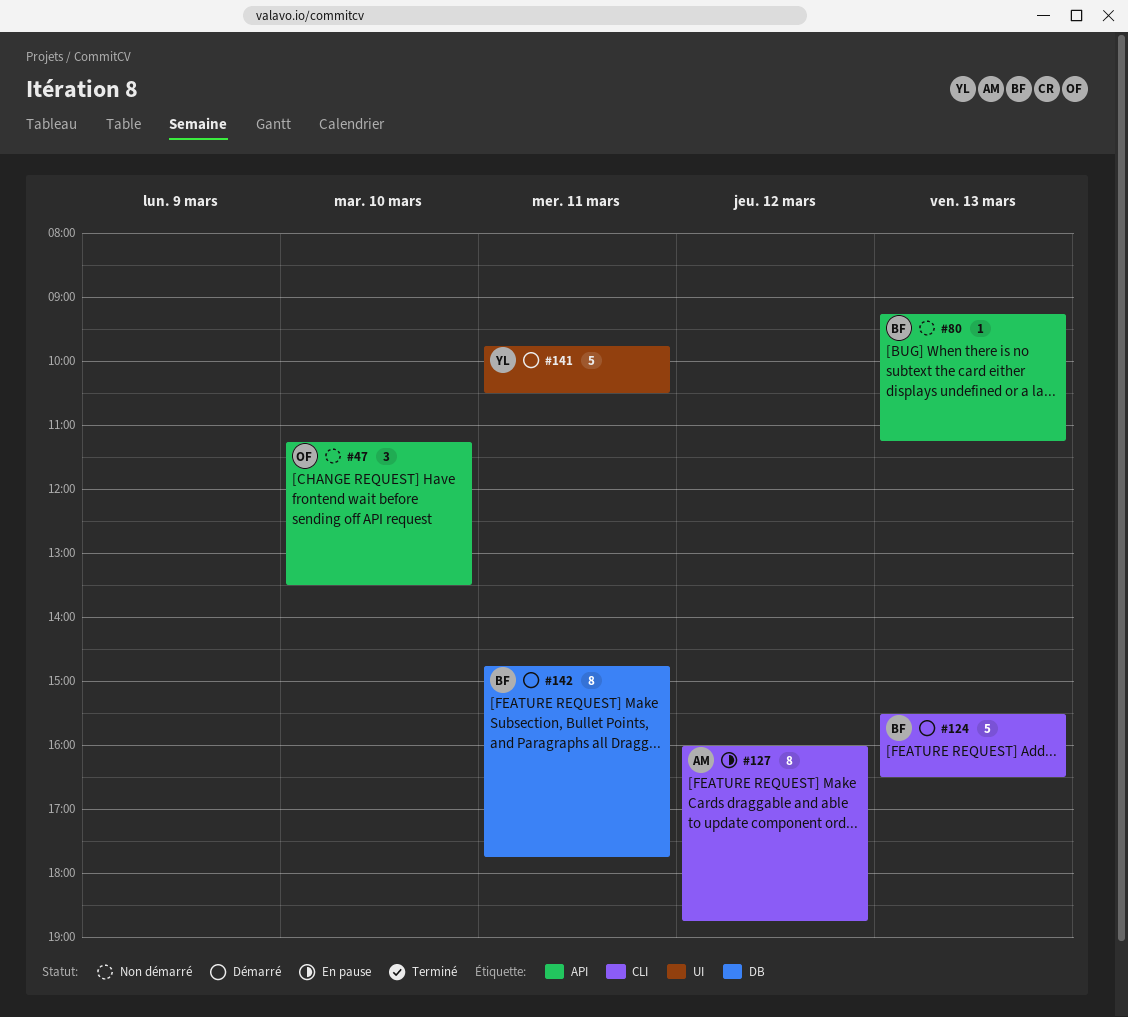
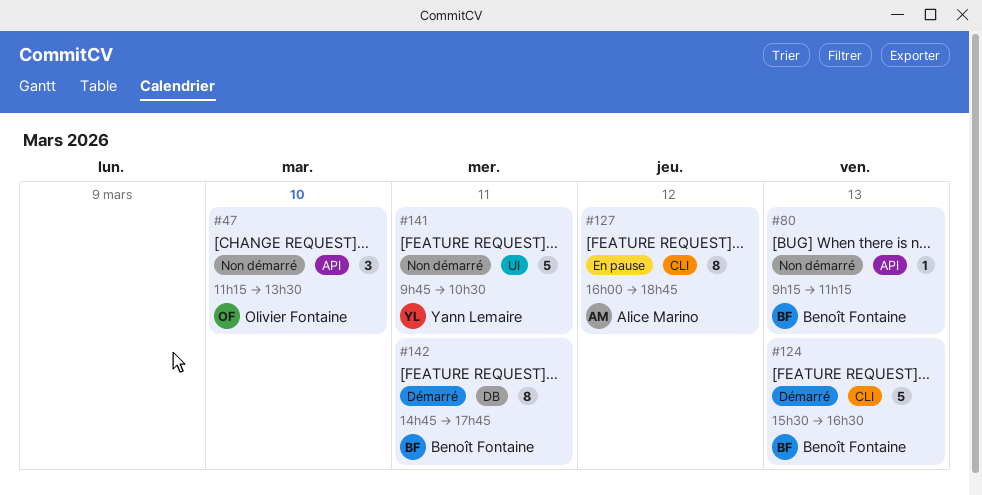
#141, status: Démarré -> Non démarré

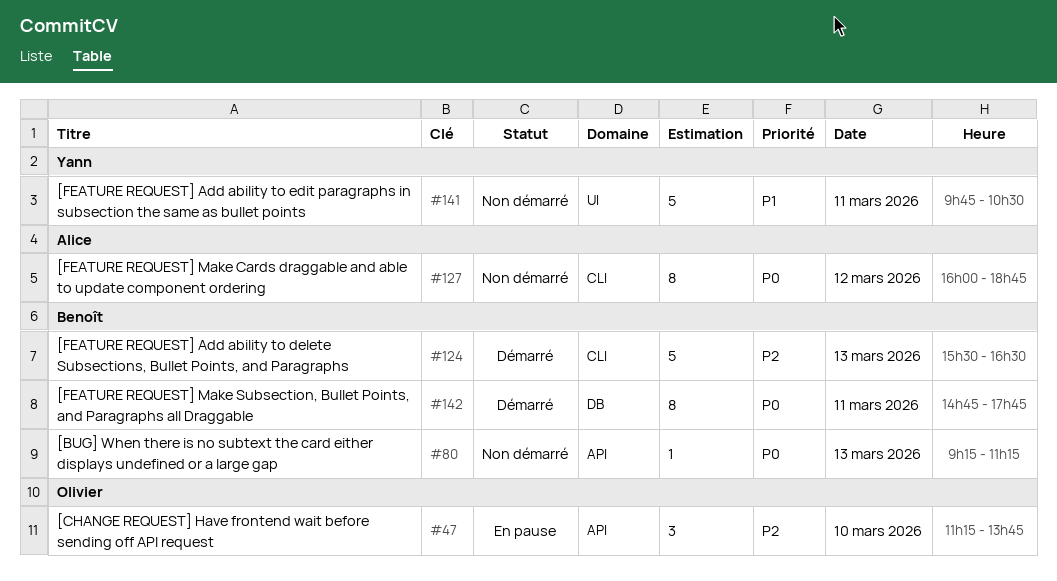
#47, status: Non démarré -> En pause
#47, ends: 13:30 -> 13:45
#127, status: En pause -> Non démarré

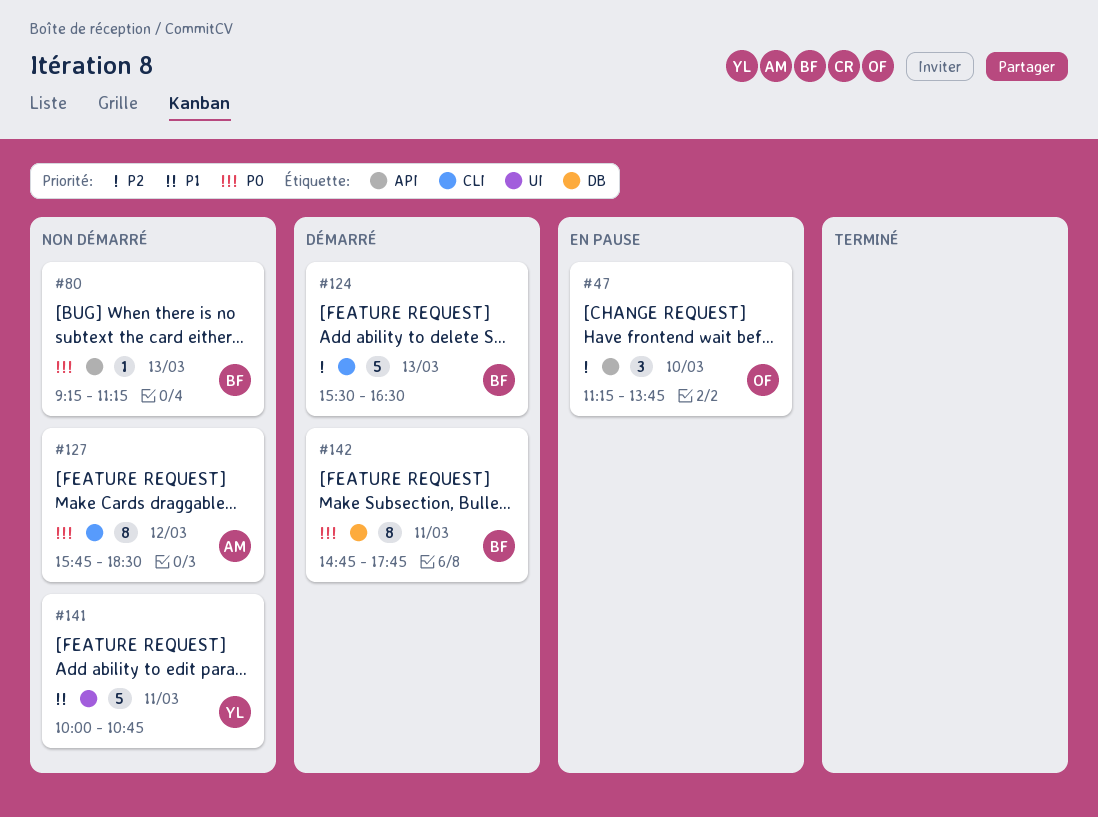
#127, begins: 16:00 -> 15:45
#127, ends: 18:45 -> 18:30
#141, begins: 09:45 -> 10:00
#141, ends: 10:30 -> 10:45

